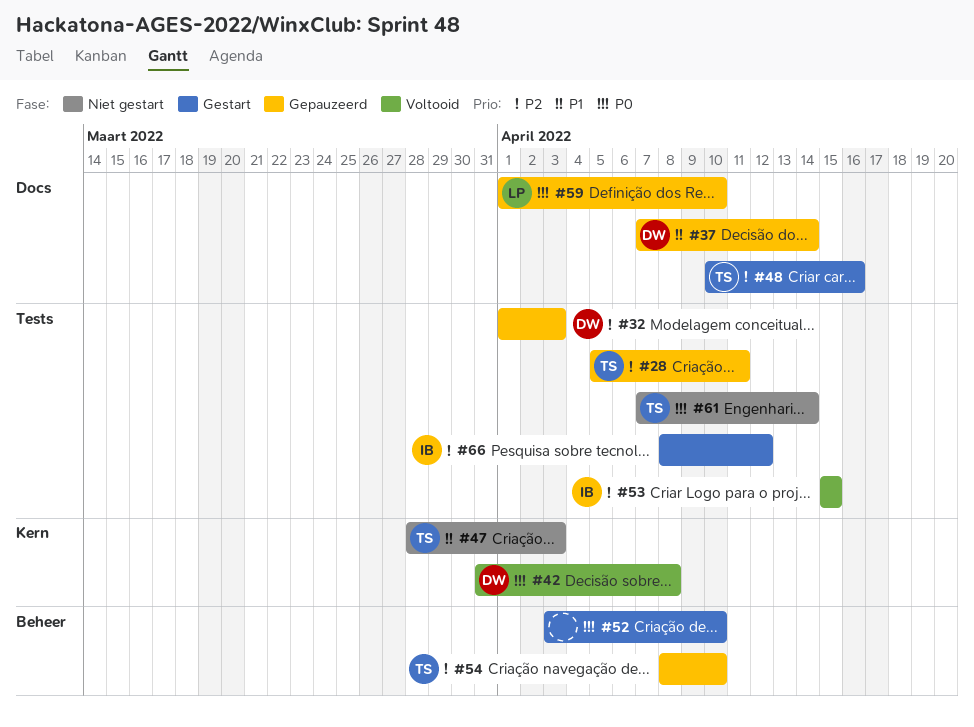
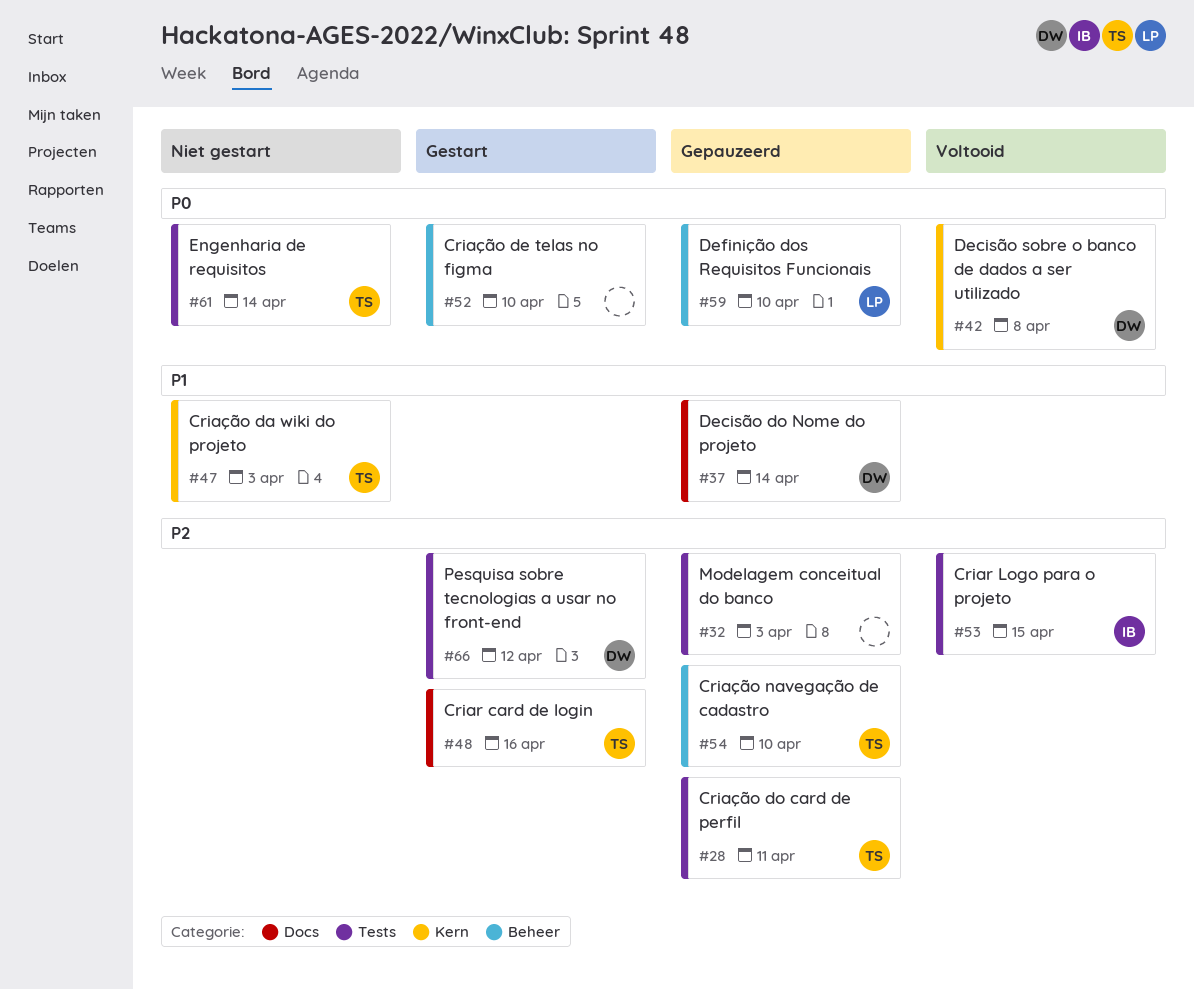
#32, owner: DW -> none
#59, label: Docs -> Beheer
#66, owner: IB -> DW

